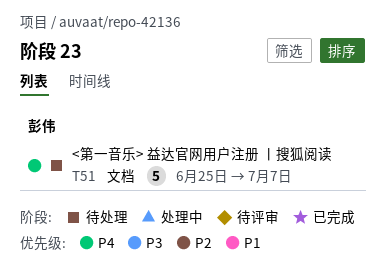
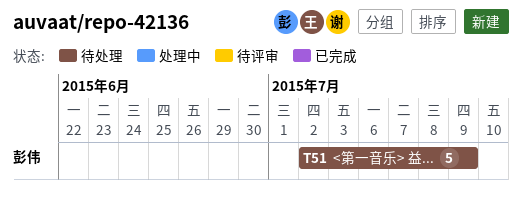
T51, start: Jun 25 -> Jul 2
T51, due: Jul 7 -> Jul 9

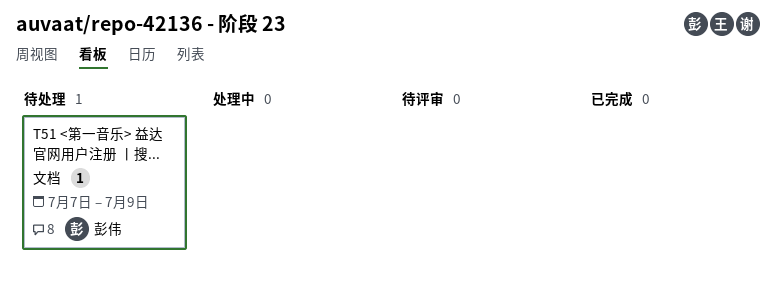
T51, estimate: 5 -> 1
T51, start: Jul 2 -> Jul 7

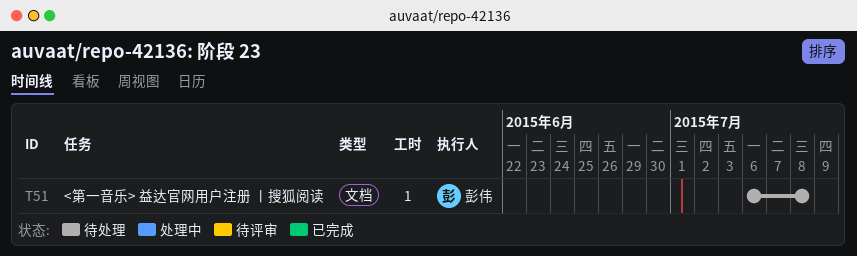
T51, start: Jul 7 -> Jul 6
T51, due: Jul 9 -> Jul 8

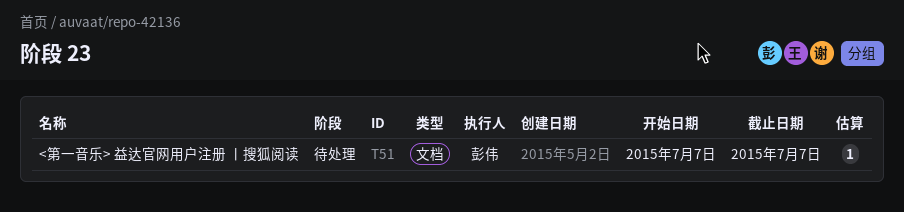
T51, start: Jul 6 -> Jul 7
T51, due: Jul 8 -> Jul 7

